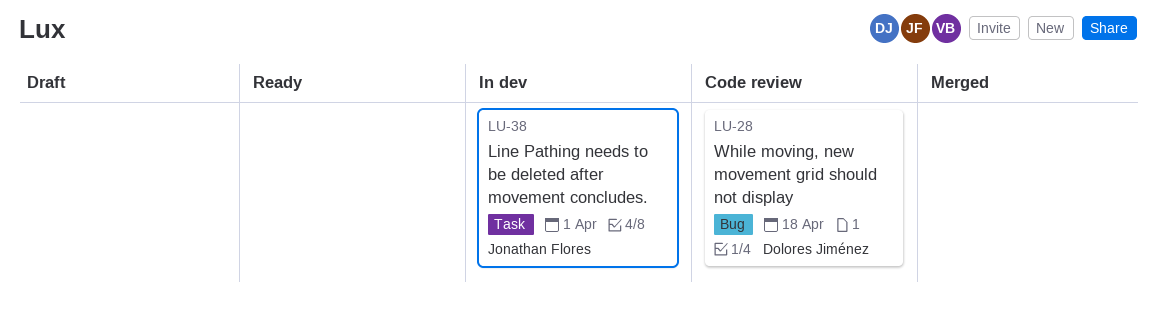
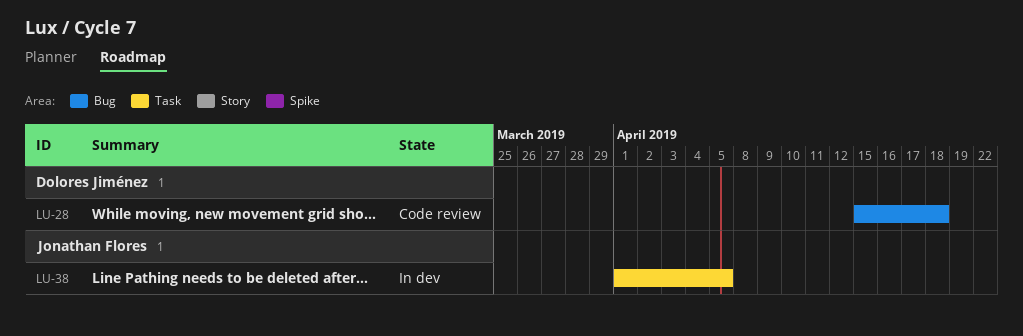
LU-38, due: Apr 1 -> Apr 5

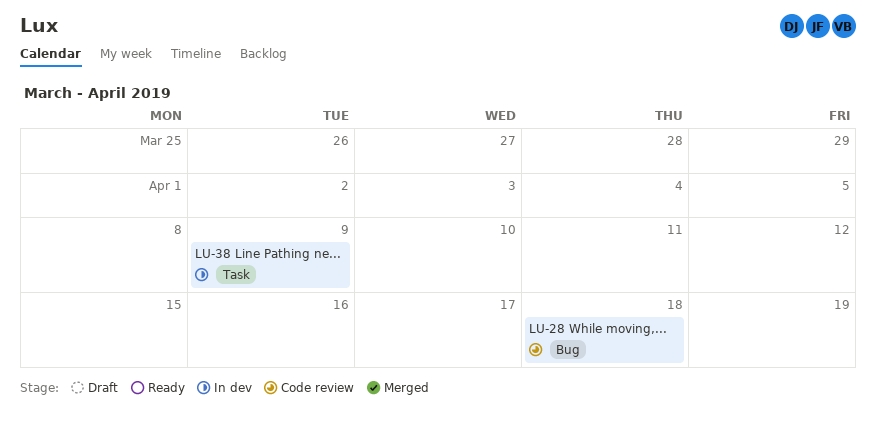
LU-38, due: Apr 5 -> Apr 9

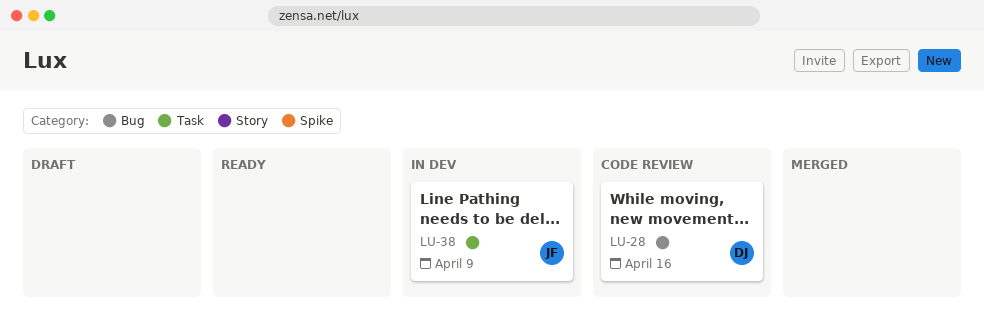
LU-28, due: Apr 18 -> Apr 16

